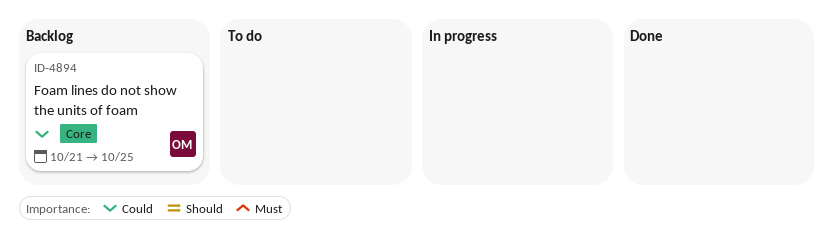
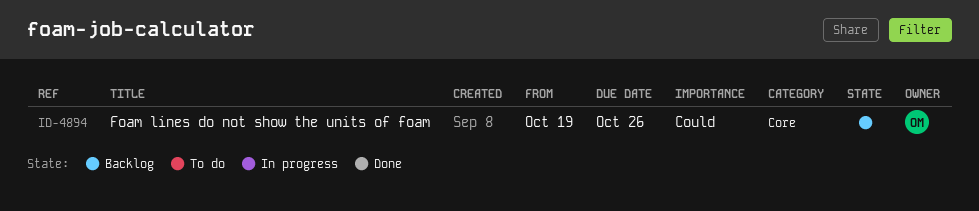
ID-4894, start: Oct 21 -> Oct 19
ID-4894, due: Oct 25 -> Oct 26

